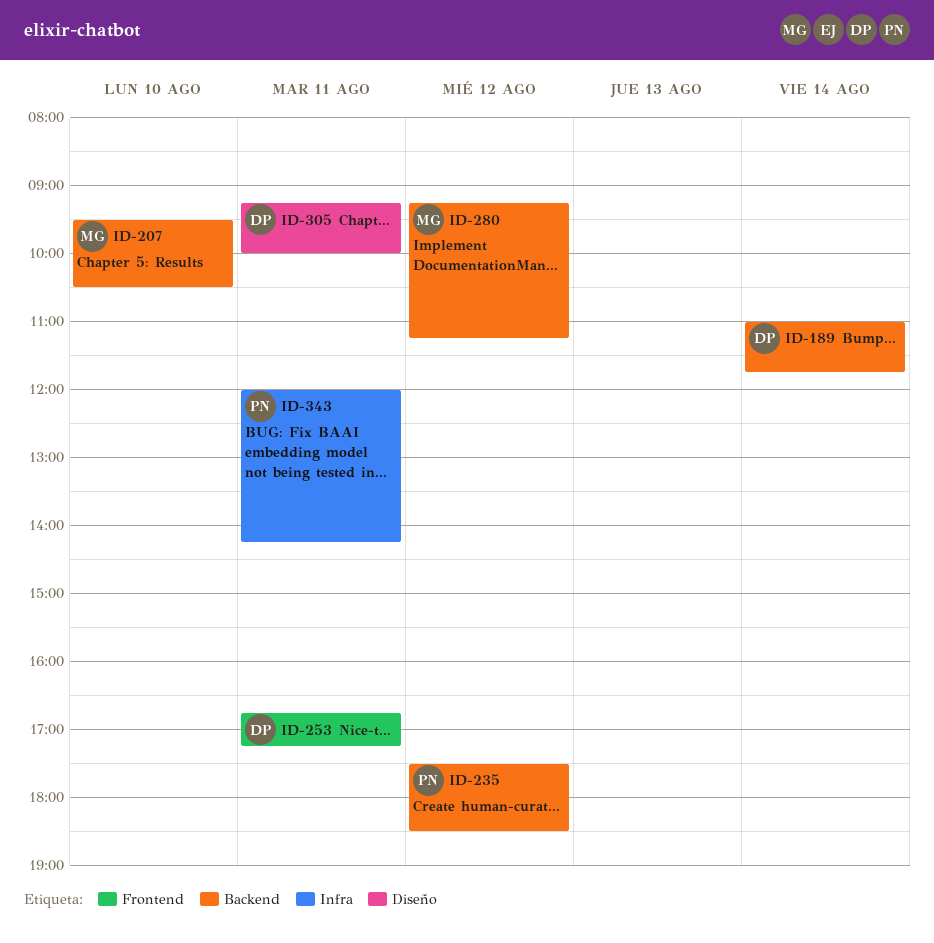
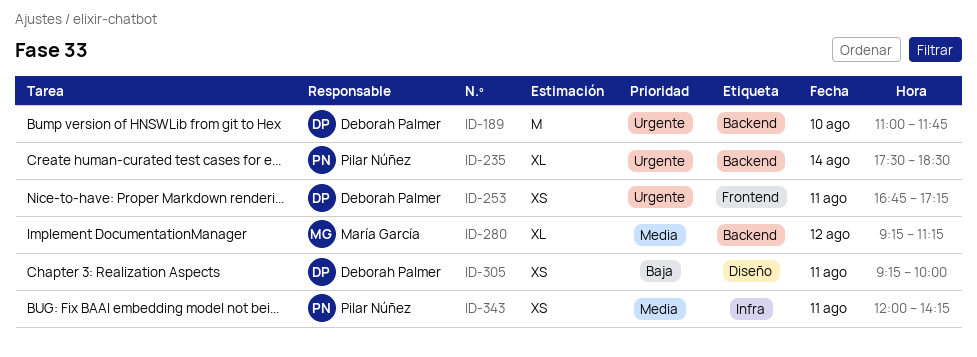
ID-189, day: Aug 14 -> Aug 10
ID-207: present -> none
ID-235, day: Aug 12 -> Aug 14

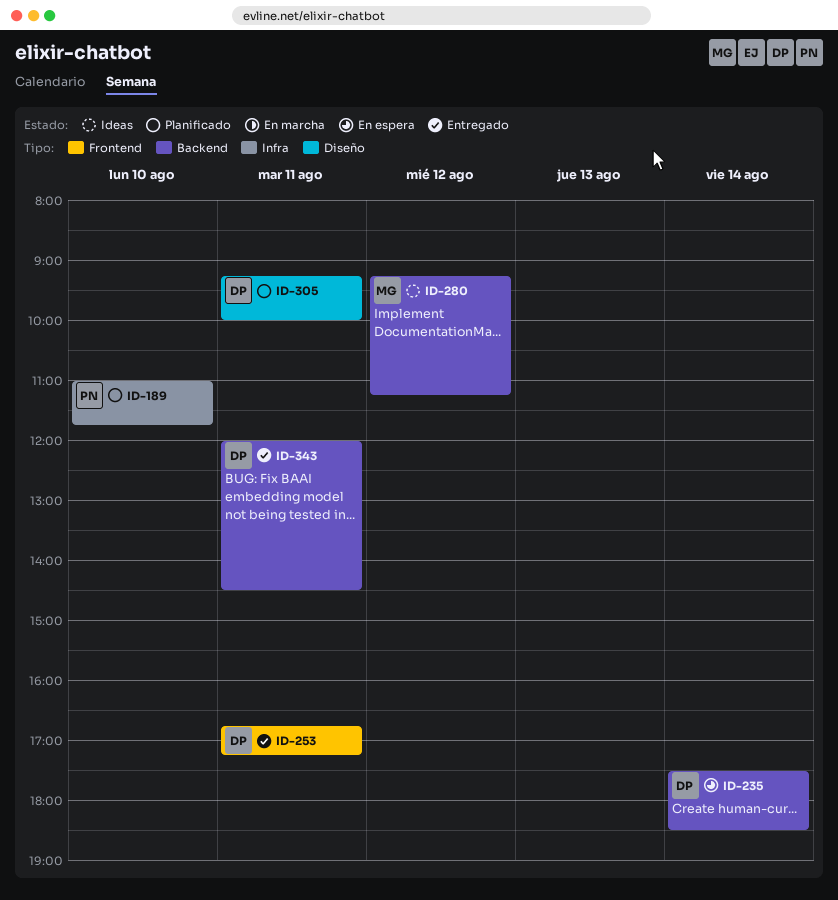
ID-189, owner: Deborah Palmer -> Pilar Núñez
ID-189, label: Backend -> Infra
ID-235, owner: Pilar Núñez -> Deborah Palmer
ID-343, owner: Pilar Núñez -> Deborah Palmer
ID-343, label: Infra -> Backend
ID-343, ends: 14:15 -> 14:30

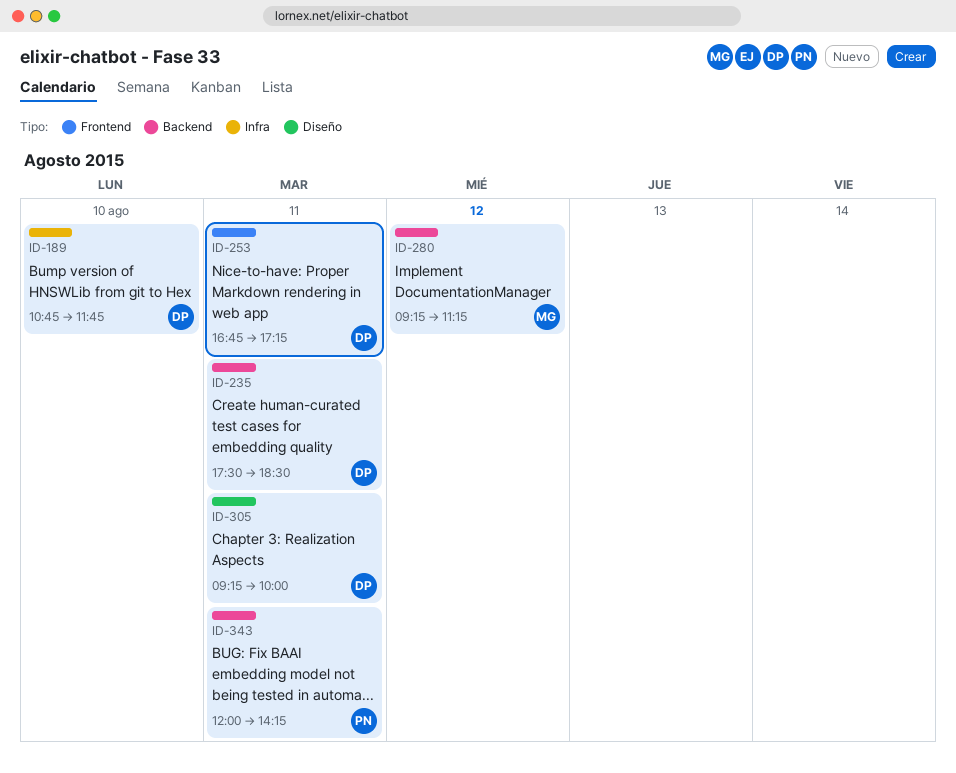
ID-189, owner: PN -> DP
ID-189, begins: 11:00 -> 10:45
ID-235, day: Aug 14 -> Aug 11
ID-343, owner: DP -> PN
ID-343, ends: 14:30 -> 14:15

